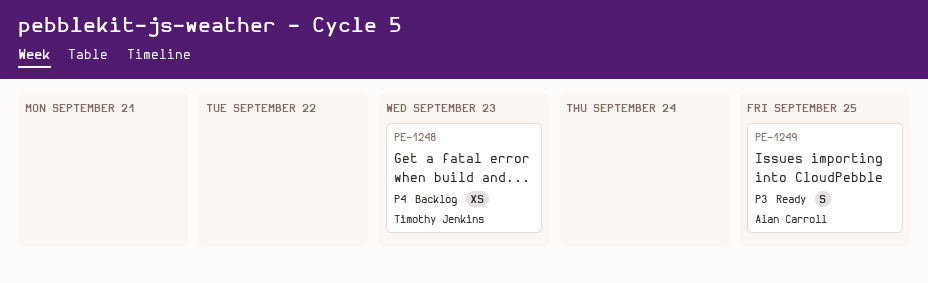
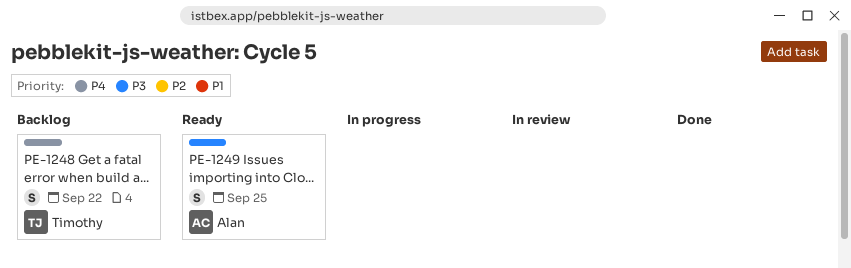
PE-1248, estimate: XS -> S
PE-1248, due: Sep 23 -> Sep 22

